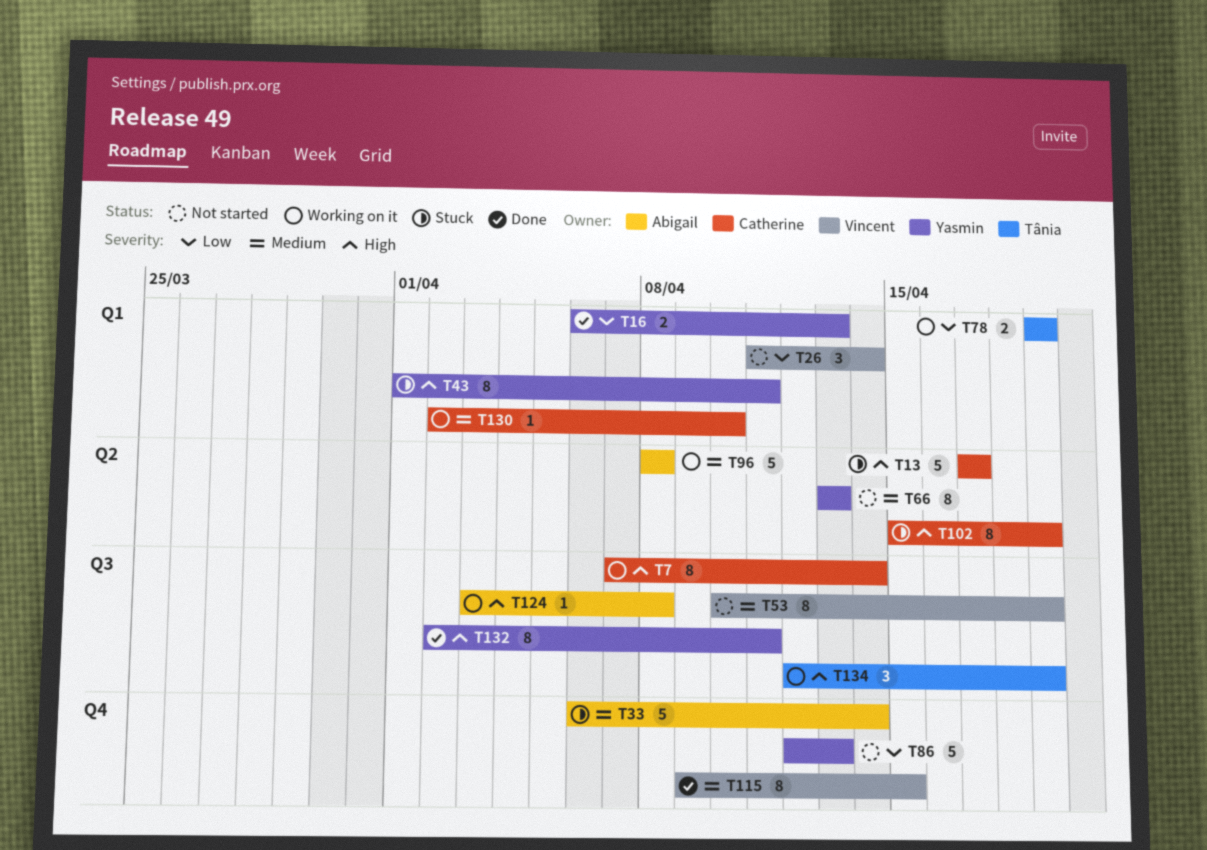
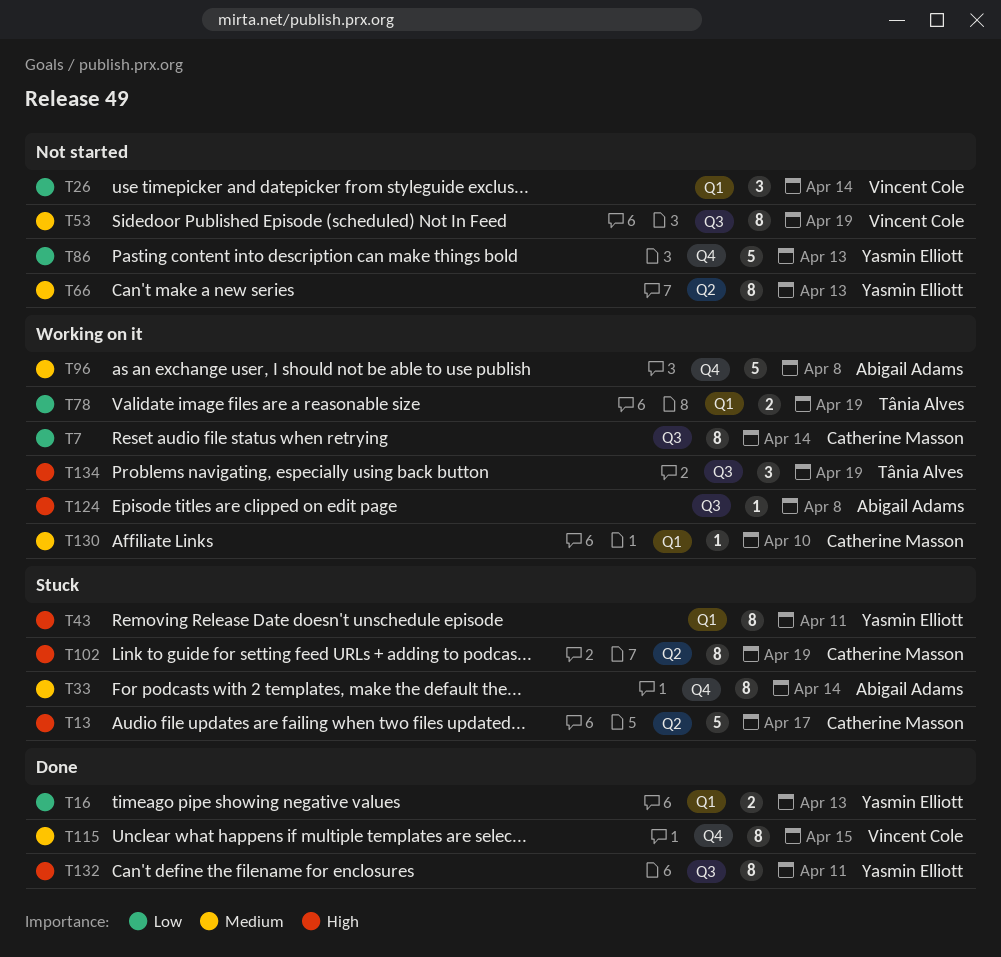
T7, priority: High -> Low
T33, estimate: 5 -> 8
T96, label: Q2 -> Q4

